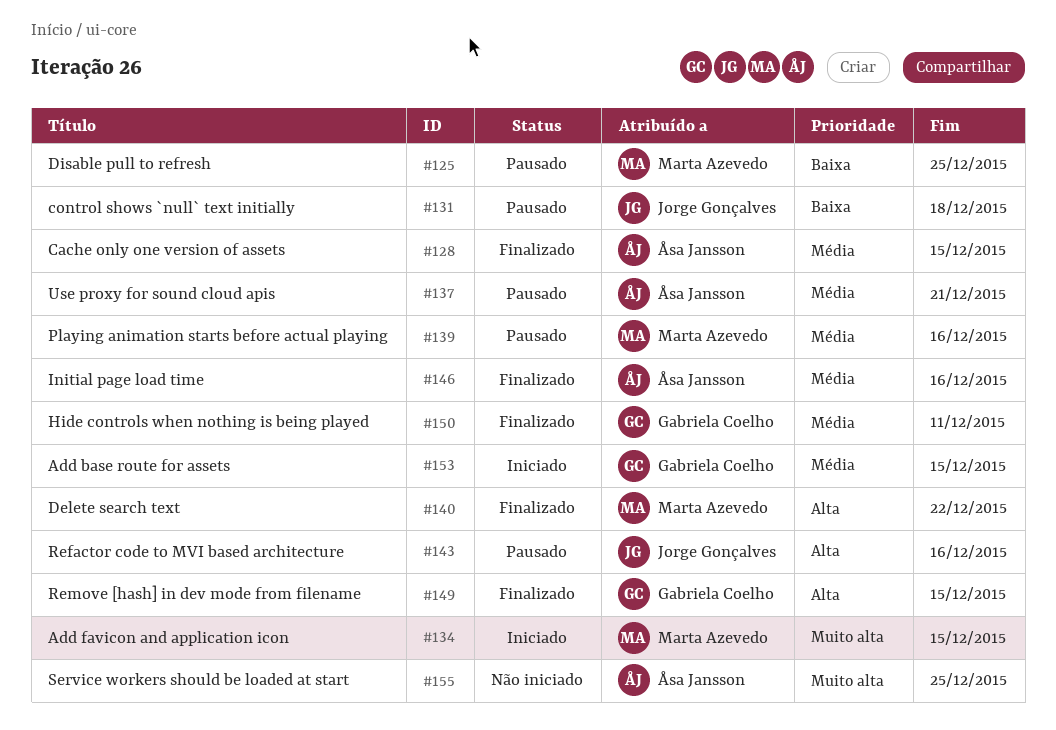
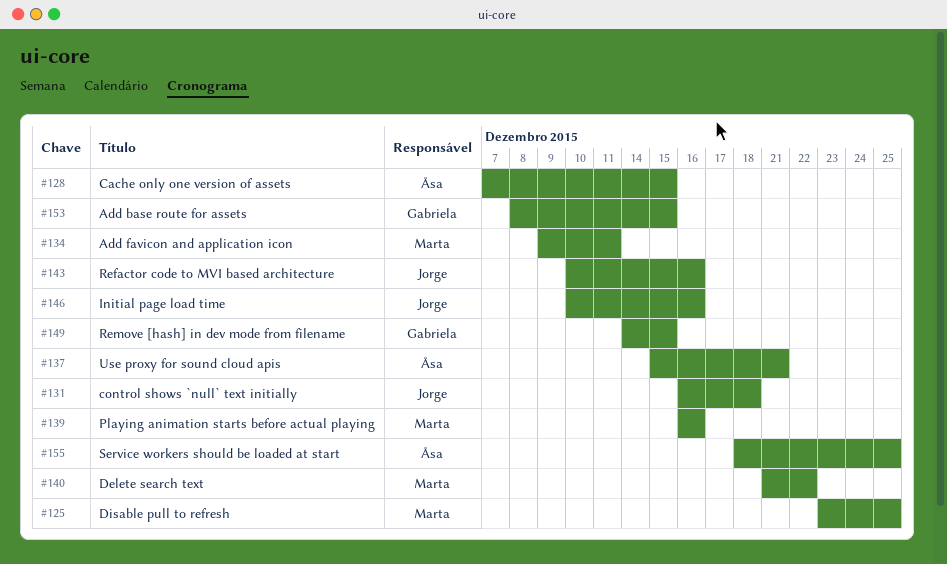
#134, due: Dec 15 -> Dec 11
#146, owner: Åsa Jansson -> Jorge Gonçalves
#150: present -> none

